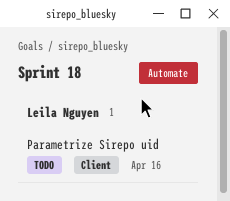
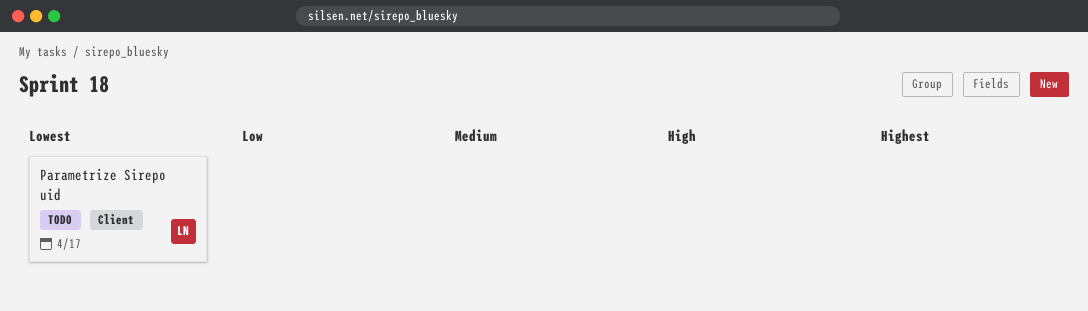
Parametrize Sirepo uid, due: Apr 16 -> Apr 17

